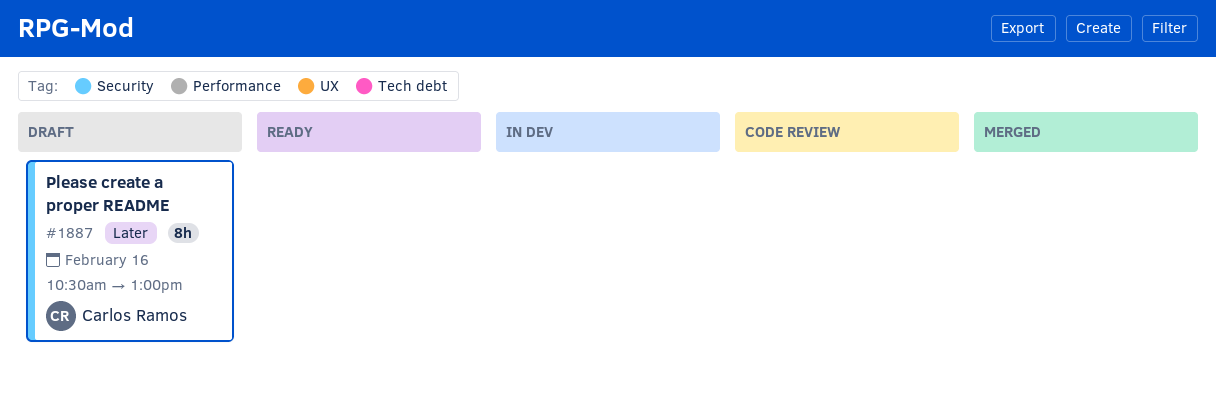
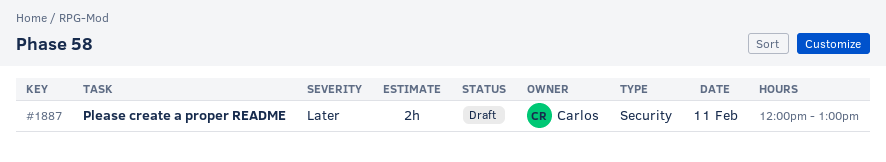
#1887, estimate: 8h -> 2h
#1887, day: Feb 16 -> Feb 11
#1887, begins: 10:30 -> 12:00

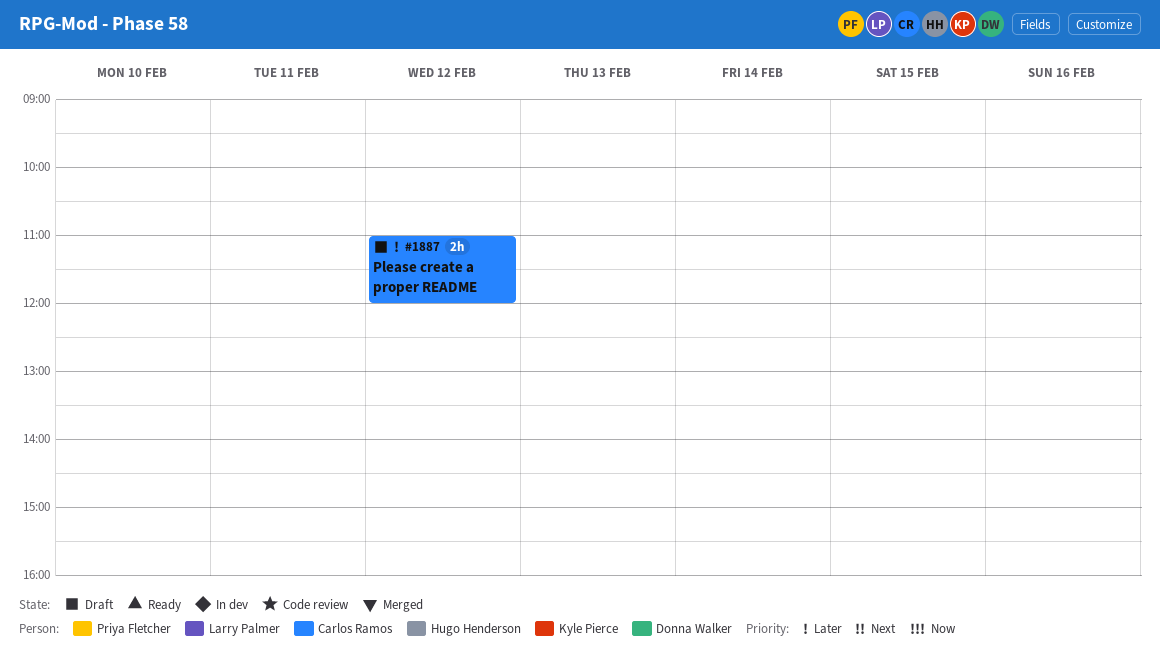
#1887, day: Feb 11 -> Feb 12
#1887, begins: 12:00 -> 11:00
#1887, ends: 13:00 -> 12:00

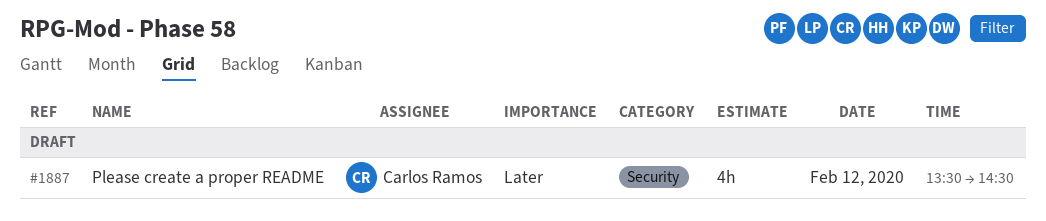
#1887, estimate: 2h -> 4h
#1887, begins: 11:00 -> 13:30
#1887, ends: 12:00 -> 14:30

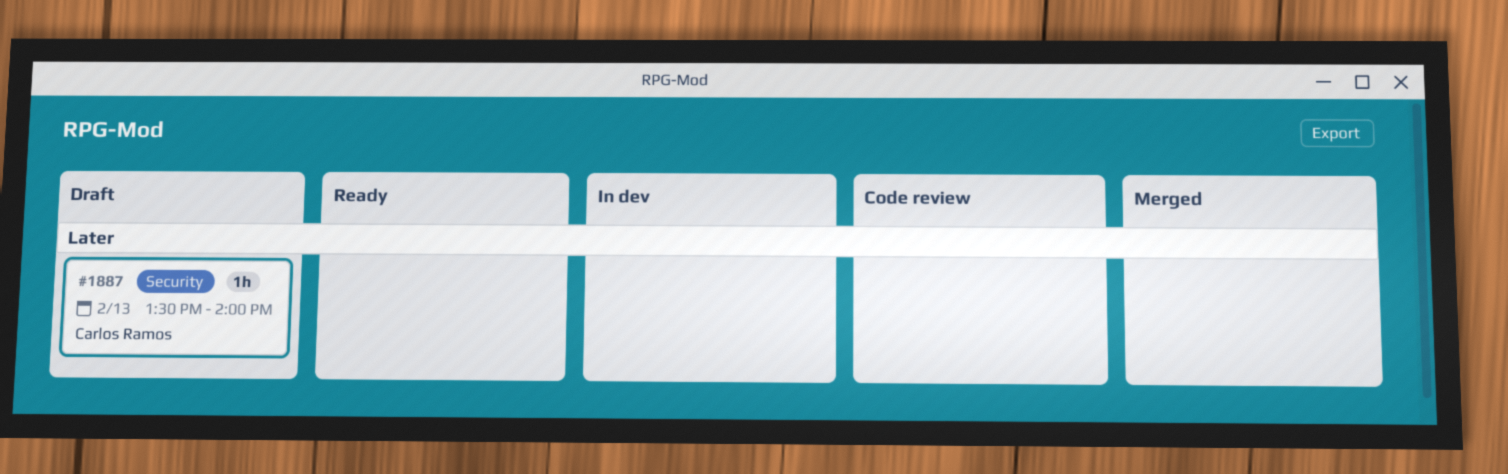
#1887, estimate: 4h -> 1h
#1887, day: Feb 12 -> Feb 13
#1887, ends: 14:30 -> 14:00

